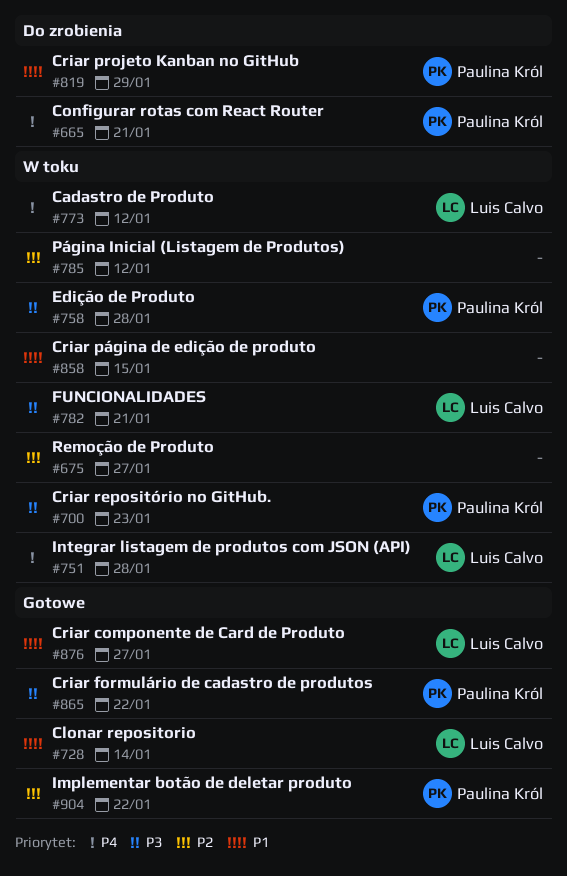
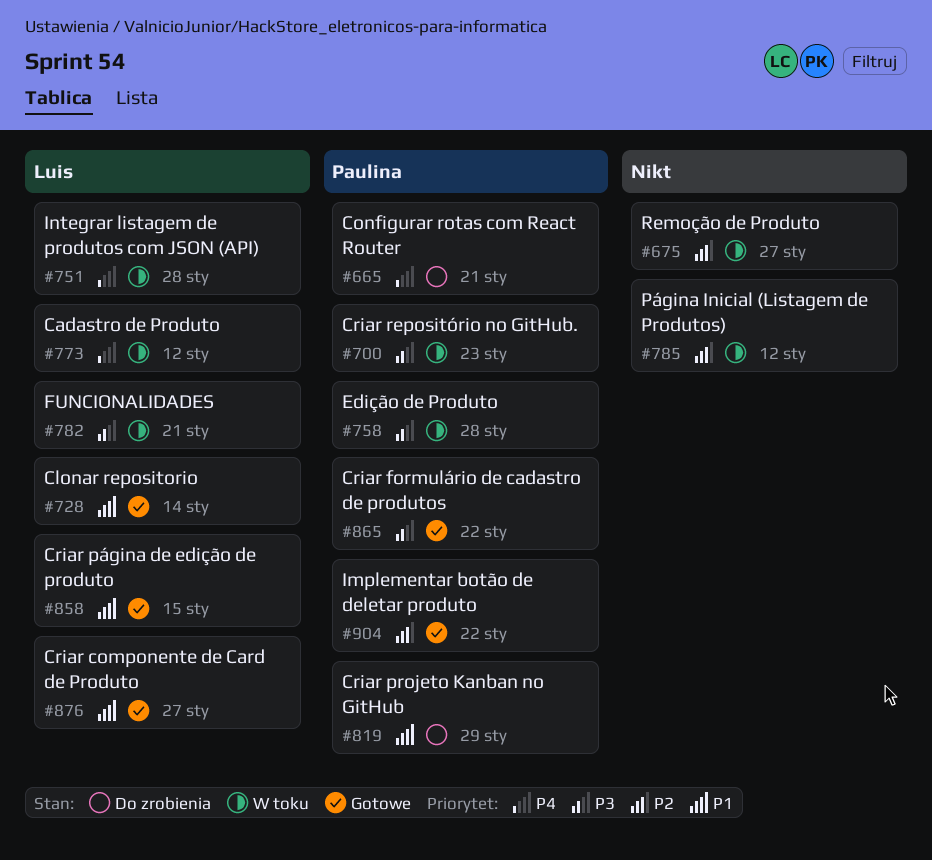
#858, status: W toku -> Gotowe
#858, owner: none -> Luis Calvo

